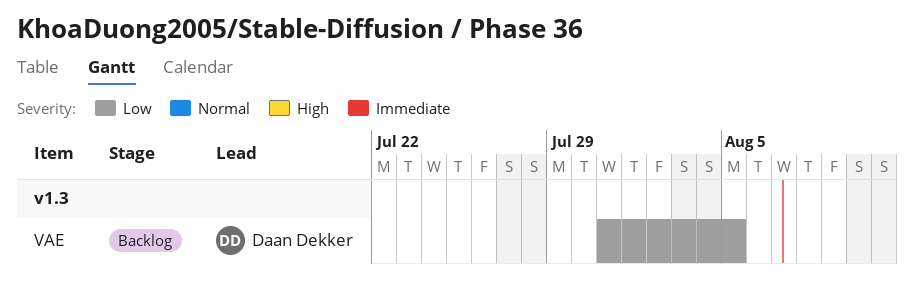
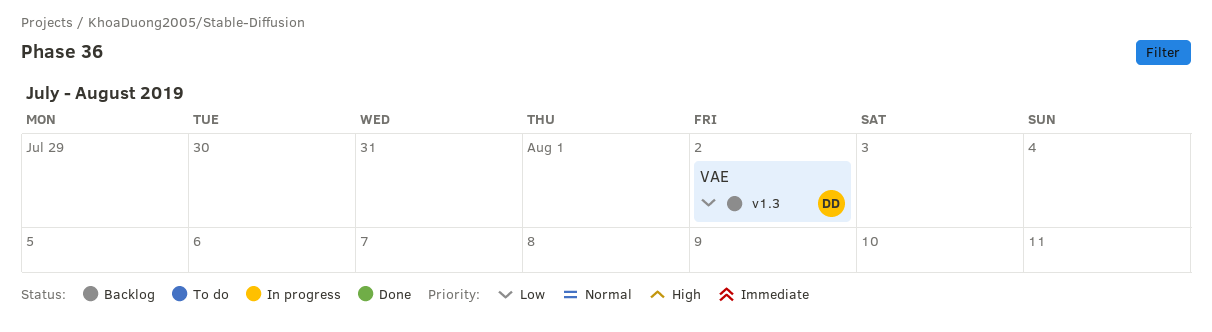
VAE, due: Aug 5 -> Aug 2

